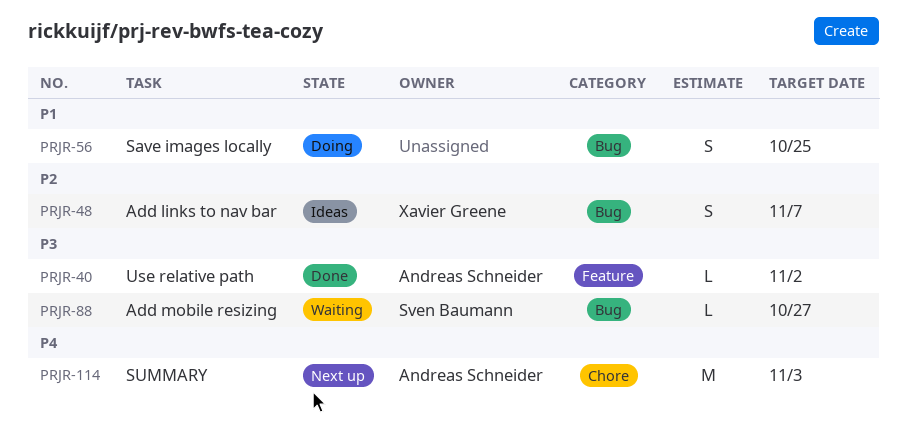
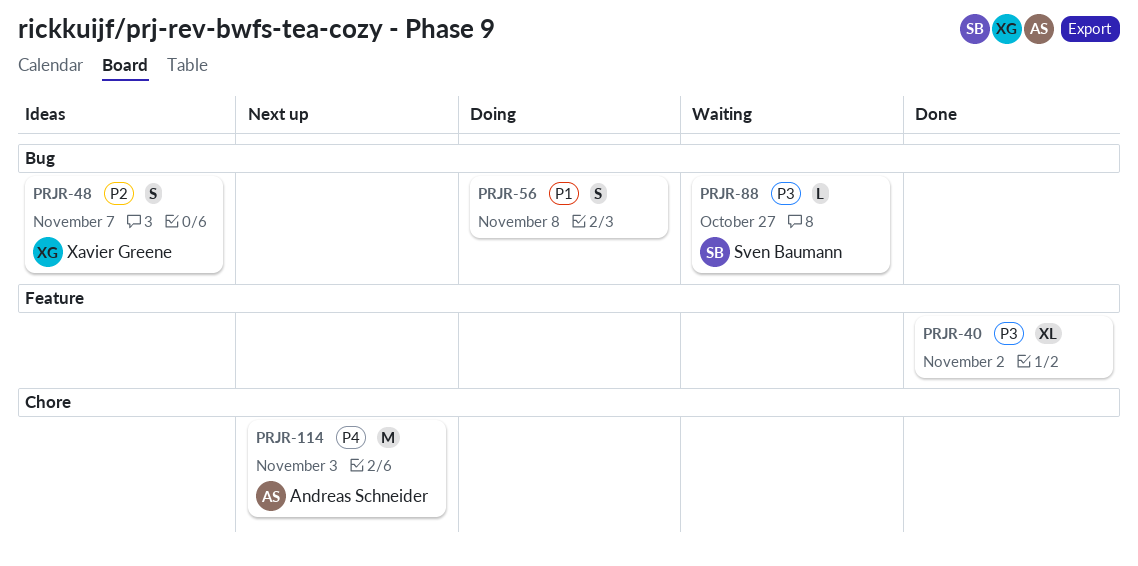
PRJR-40, owner: Andreas Schneider -> none
PRJR-40, estimate: L -> XL
PRJR-56, due: Oct 25 -> Nov 8

